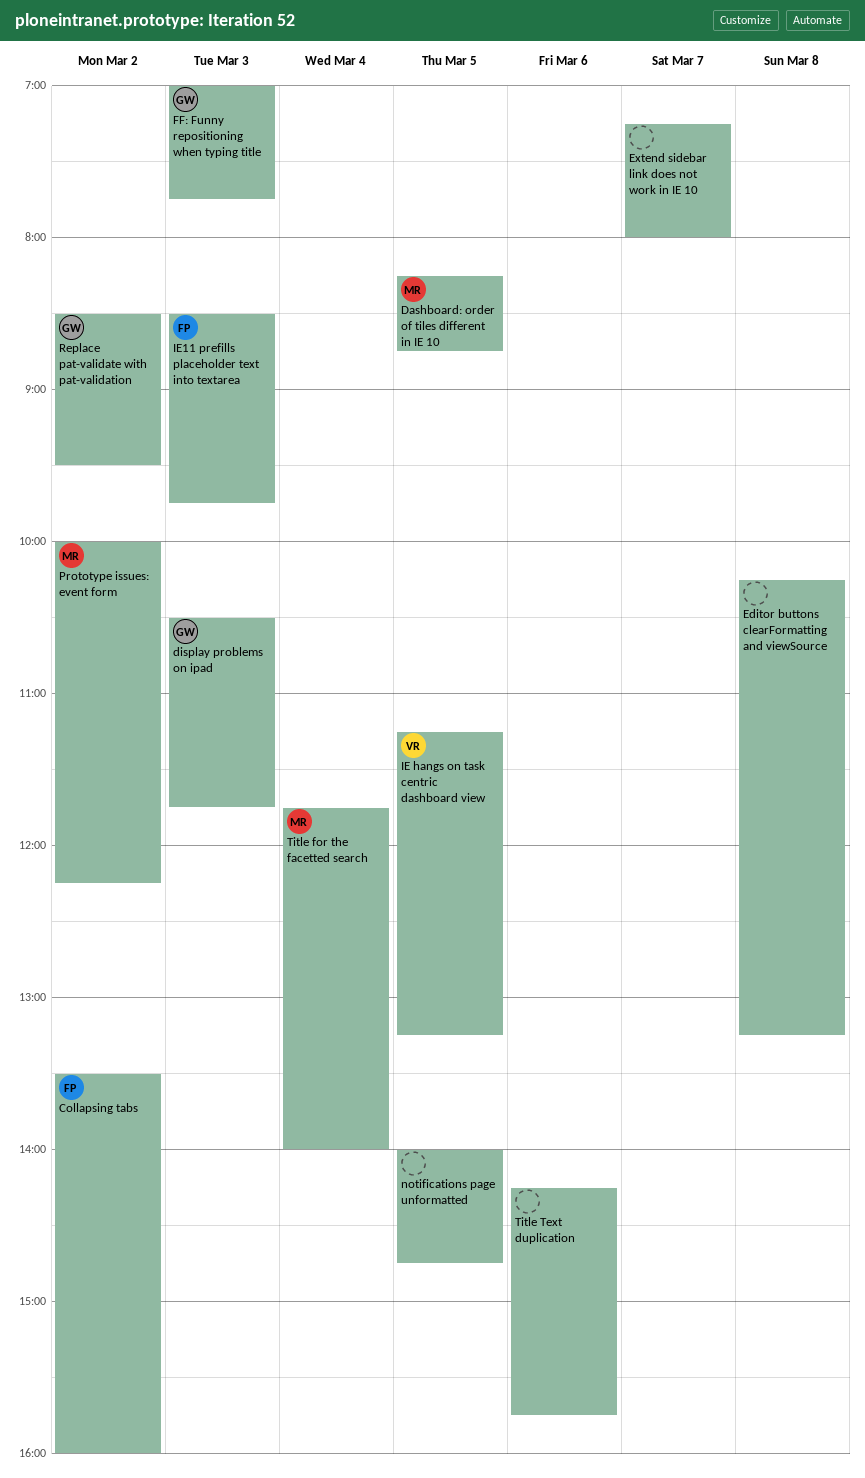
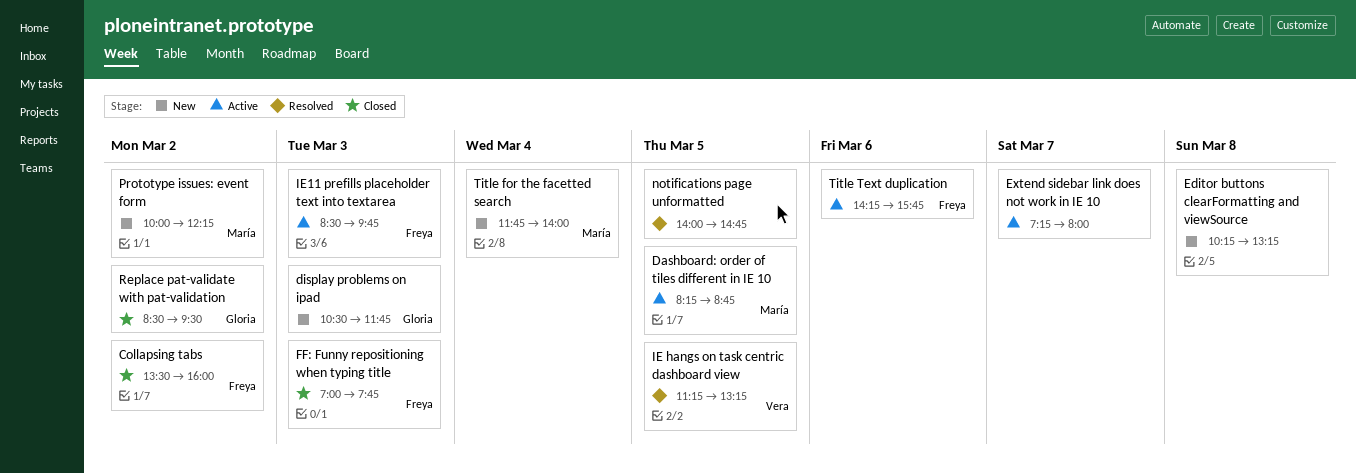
FF: Funny repositioning when typing title, owner: Gloria -> Freya
Title Text duplication, owner: none -> Freya

